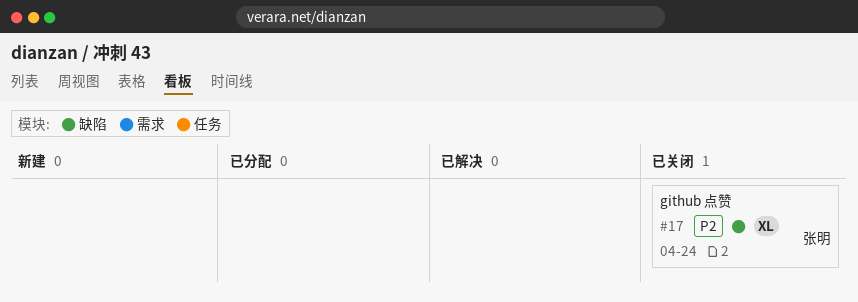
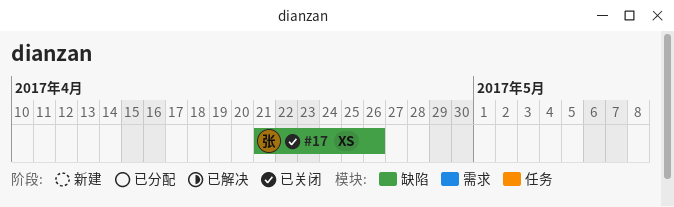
#17, estimate: XL -> XS
#17, due: Apr 24 -> Apr 26

